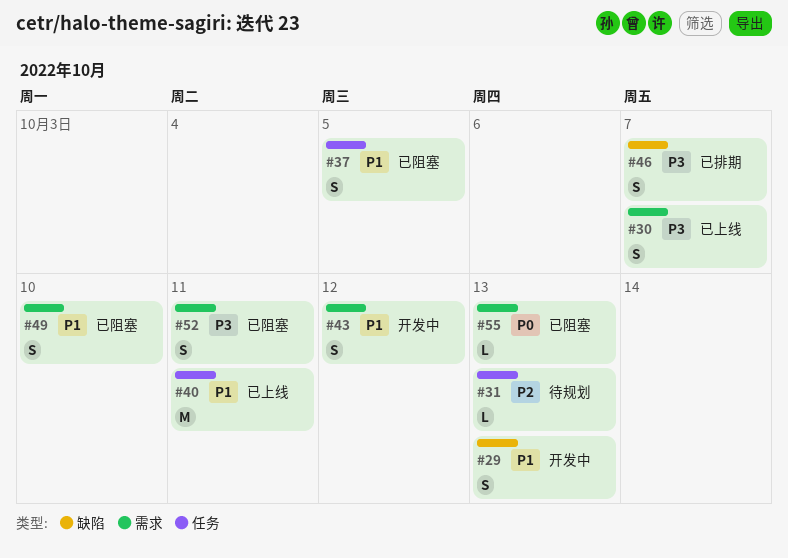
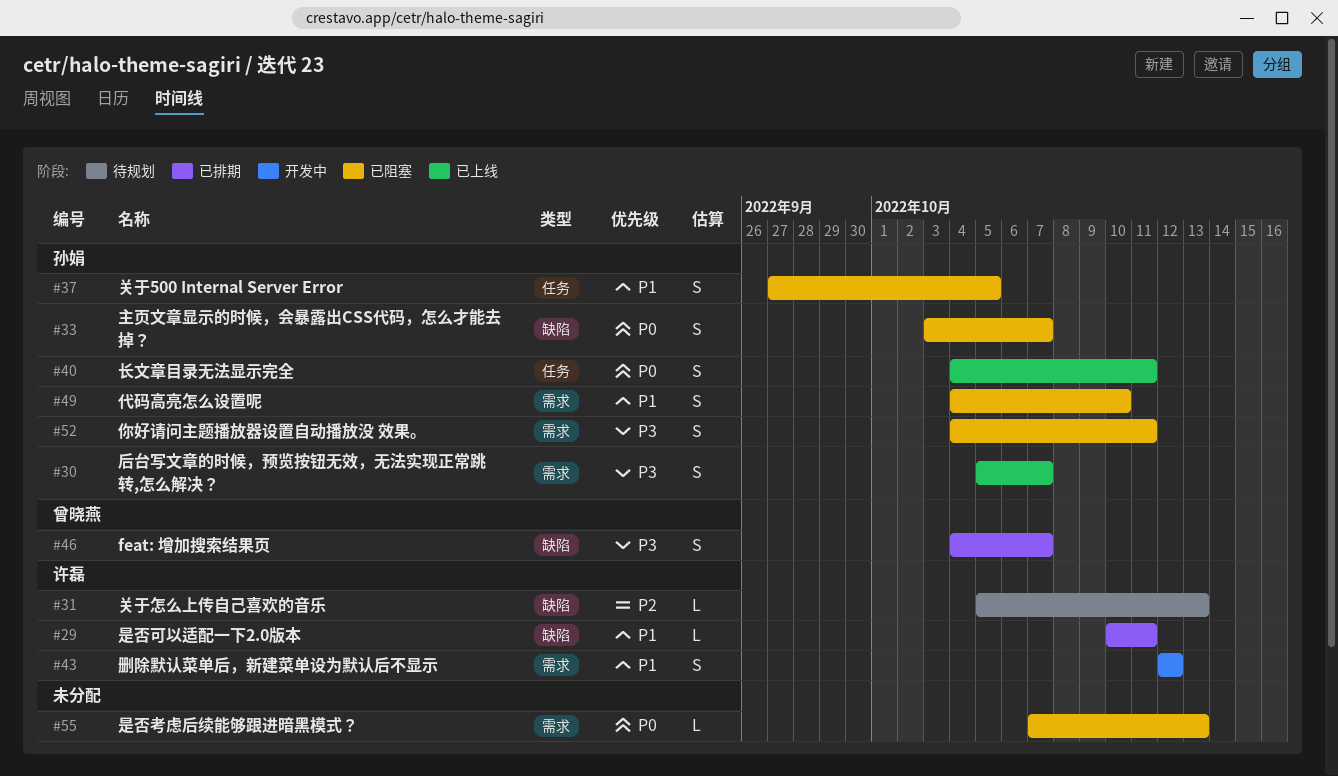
#29, status: 开发中 -> 已排期
#29, estimate: S -> L
#29, due: Oct 13 -> Oct 11
#31, label: 任务 -> 缺陷
#33: none -> present
#40, priority: P1 -> P0
#40, estimate: M -> S

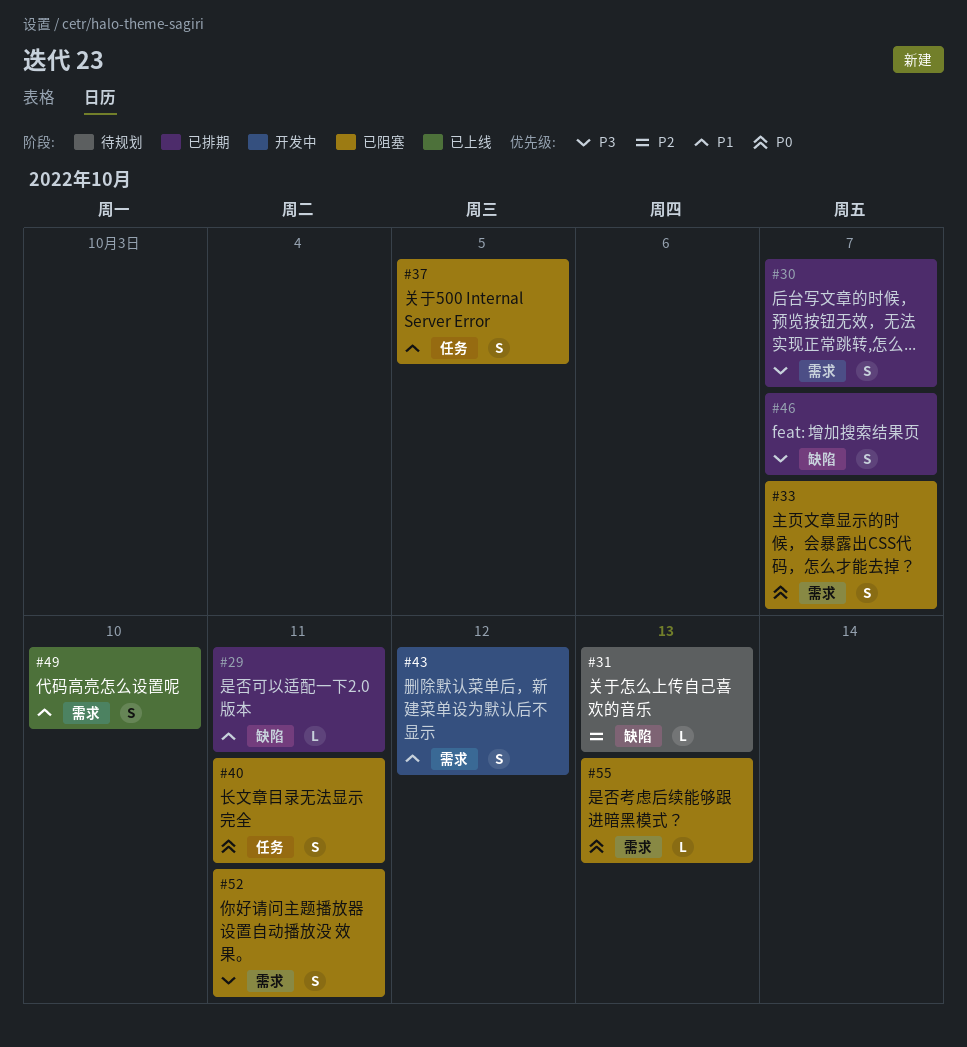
#30, status: 已上线 -> 已排期
#33, label: 缺陷 -> 需求
#40, status: 已上线 -> 已阻塞
#49, status: 已阻塞 -> 已上线

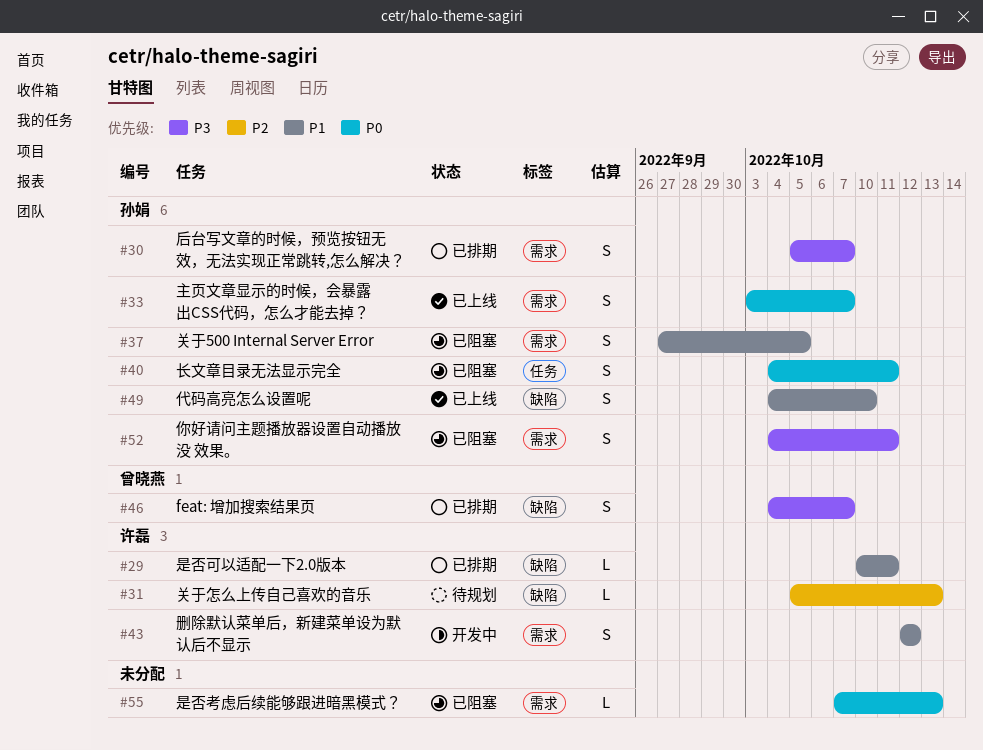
#33, status: 已阻塞 -> 已上线
#37, label: 任务 -> 需求
#49, label: 需求 -> 缺陷

